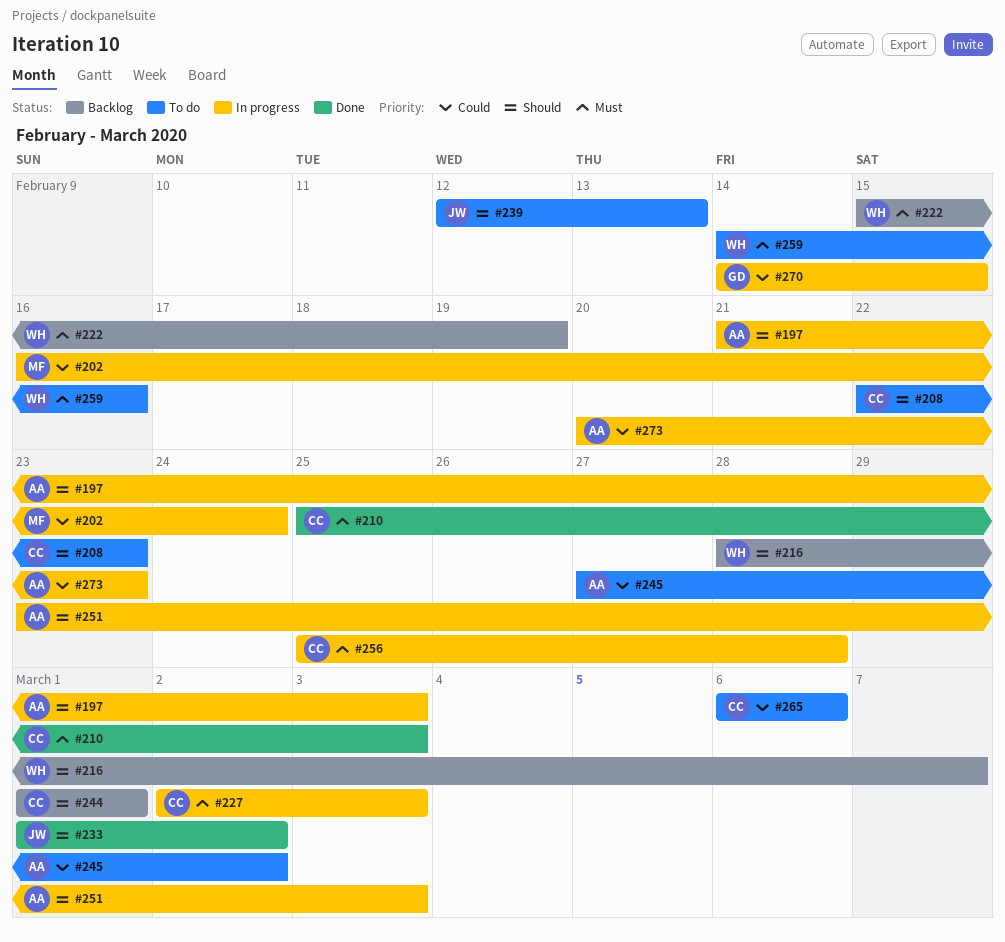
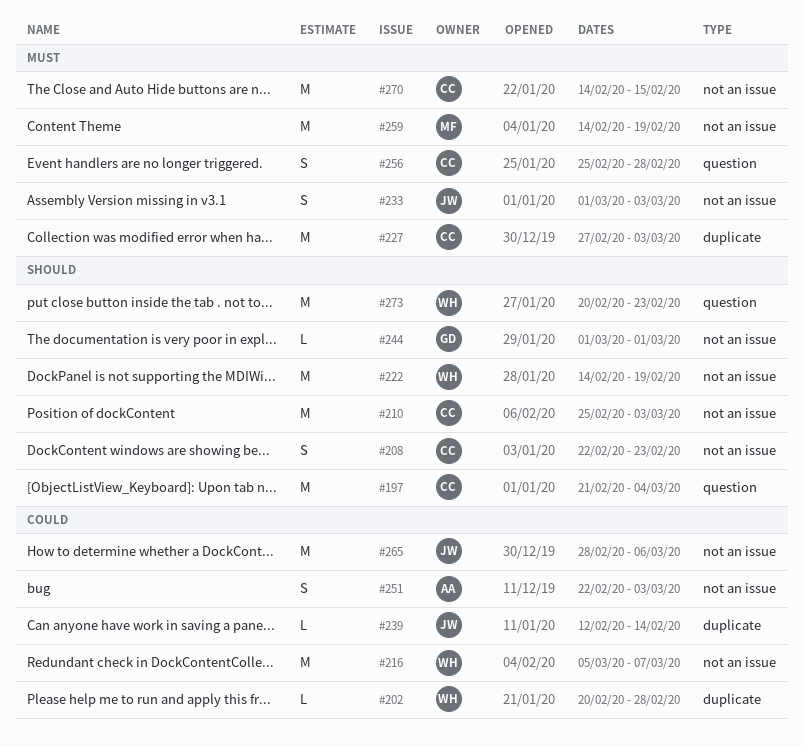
#197, owner: AA -> CC
#197, due: Mar 3 -> Mar 4
#202, owner: MF -> WH
#202, start: Feb 16 -> Feb 20
#202, due: Feb 24 -> Feb 28
#210, priority: Must -> Should
#216, priority: Should -> Could
#216, start: Feb 28 -> Mar 5
#222, priority: Must -> Should
#222, start: Feb 15 -> Feb 14
#227, start: Mar 2 -> Feb 27
#233, priority: Should -> Must
#233, due: Mar 2 -> Mar 3
#239, priority: Should -> Could
#239, due: Feb 13 -> Feb 14
#244, owner: CC -> GD
#245: present -> none
#251, priority: Should -> Could
#251, start: Feb 23 -> Feb 22
#259, owner: WH -> MF
#259, due: Feb 16 -> Feb 19
#265, owner: CC -> JW
#265, start: Mar 6 -> Feb 28
#270, owner: GD -> CC
#270, priority: Could -> Must
#273, owner: AA -> WH
#273, priority: Could -> Should

